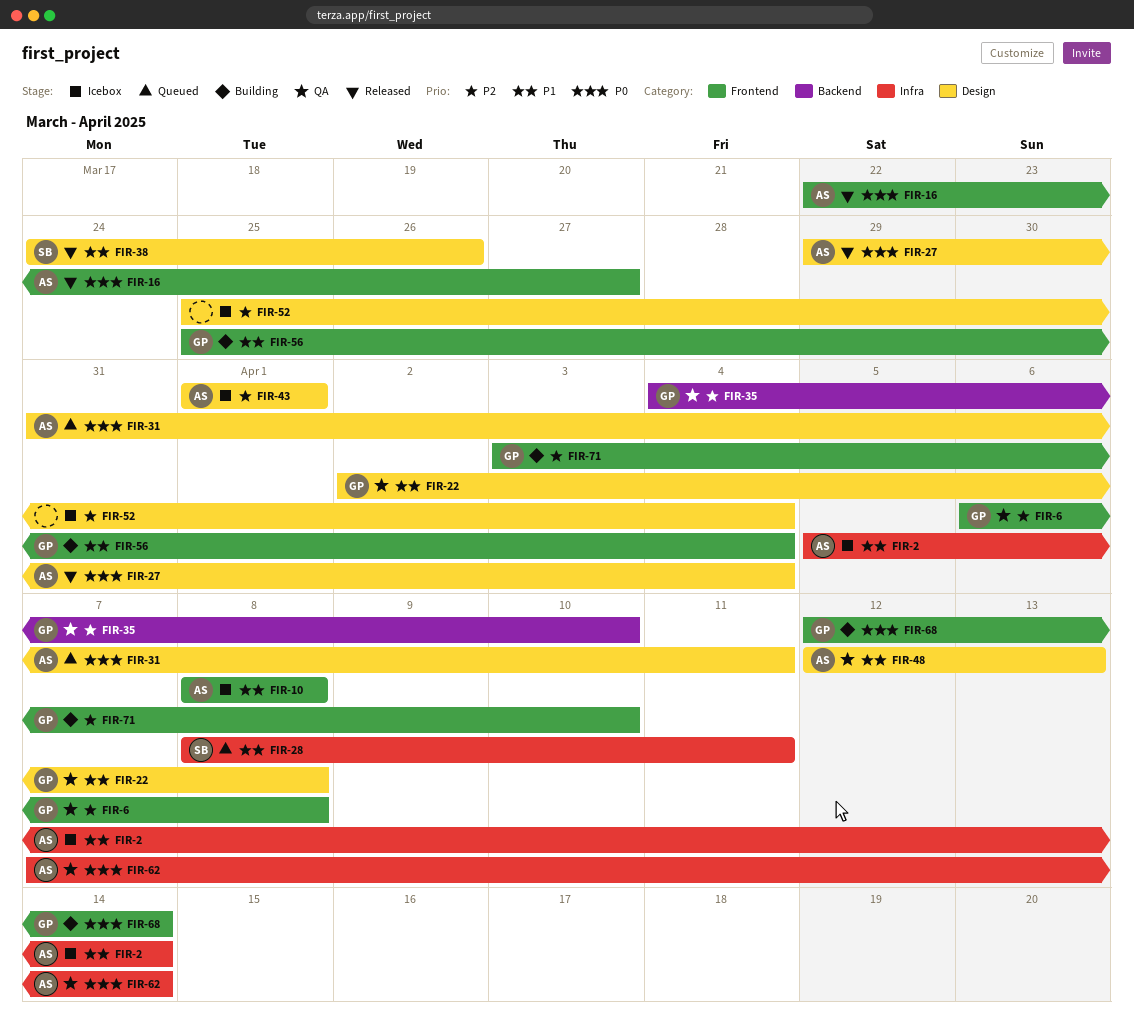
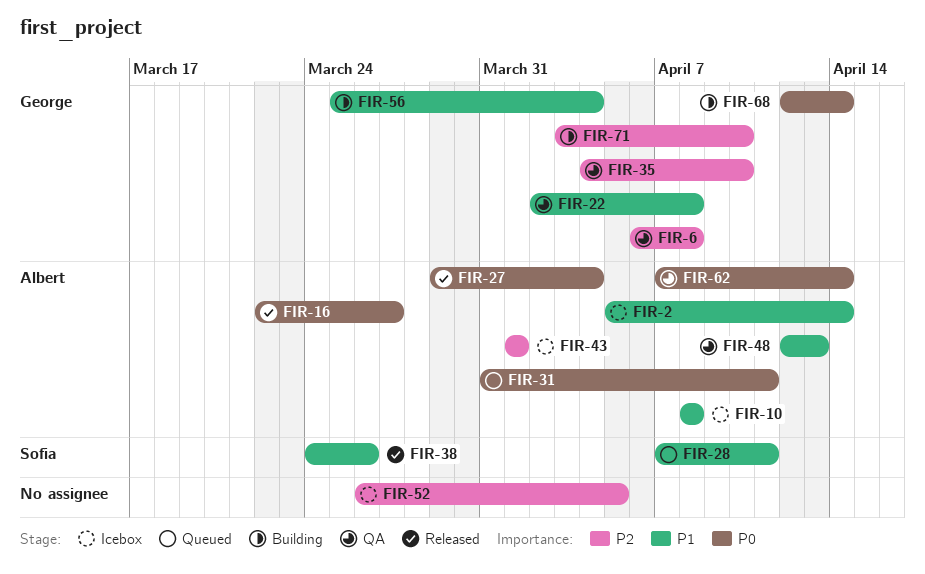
FIR-28, start: Apr 8 -> Apr 7
FIR-52, start: Mar 25 -> Mar 26
FIR-52, due: Apr 4 -> Apr 5

